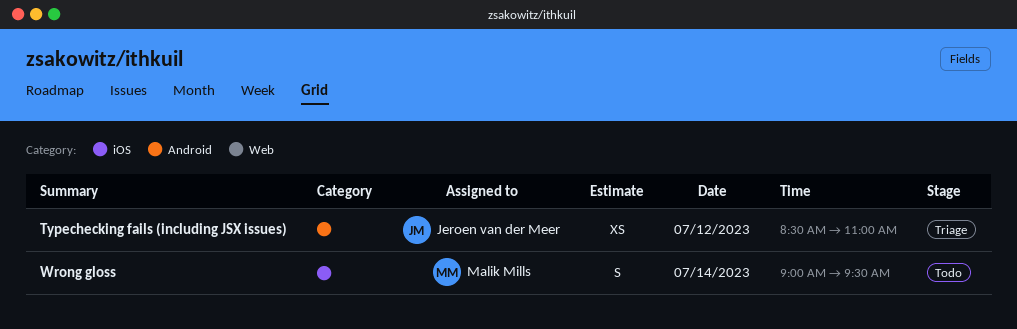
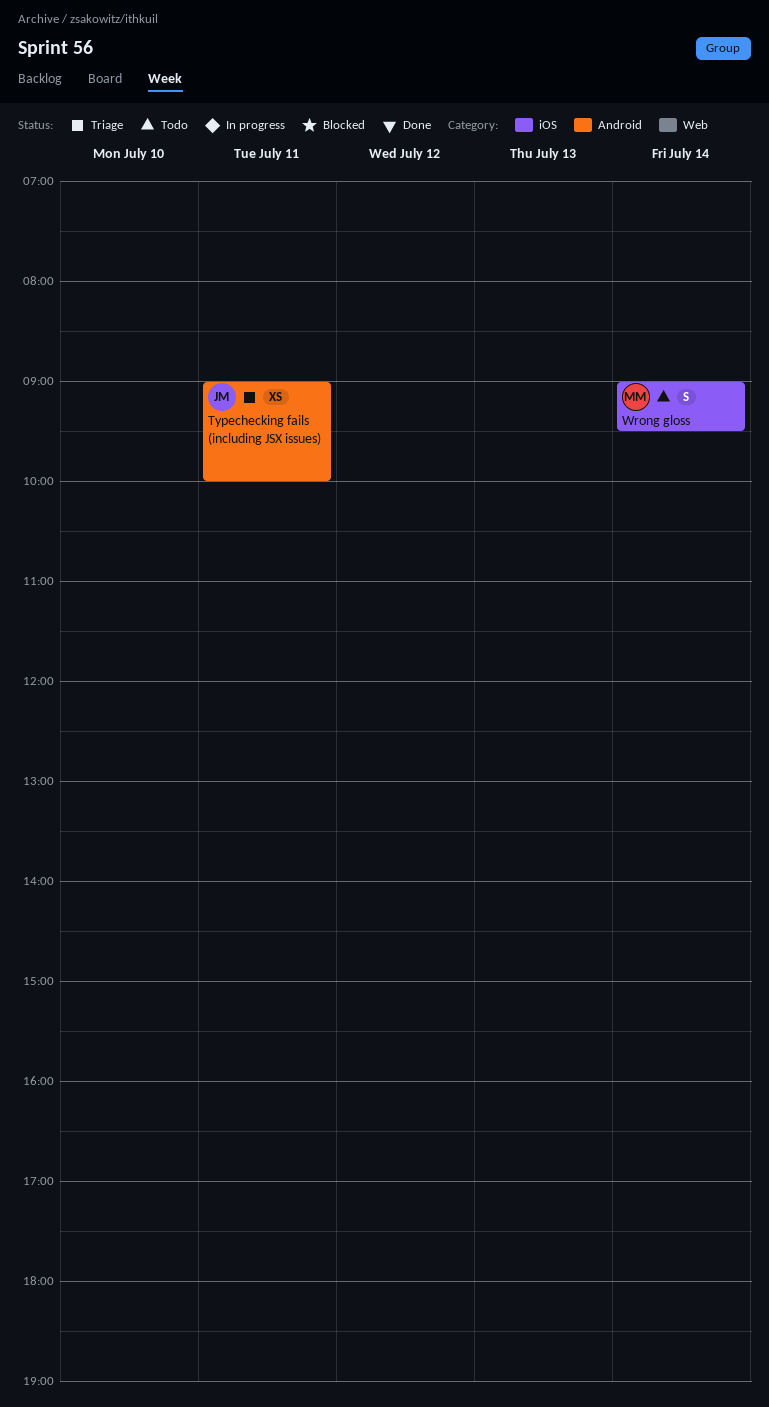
Typechecking fails (including JSX issues), day: Jul 12 -> Jul 11
Typechecking fails (including JSX issues), begins: 08:30 -> 09:00
Typechecking fails (including JSX issues), ends: 11:00 -> 10:00

